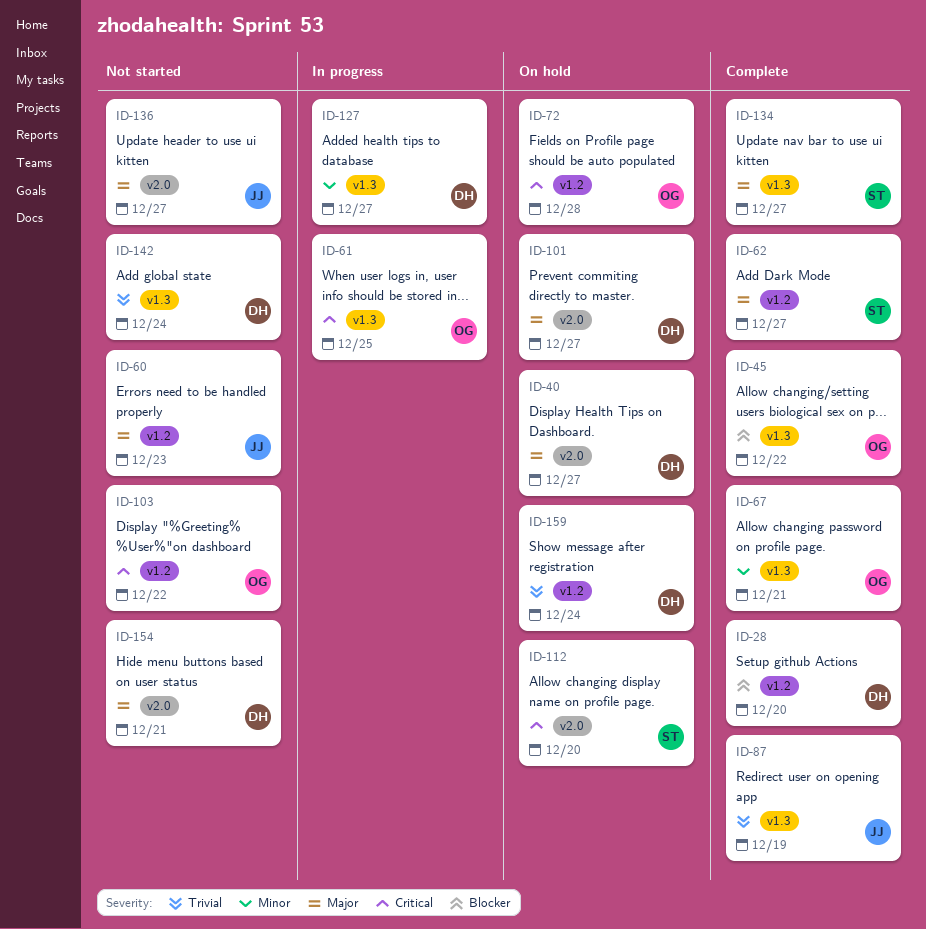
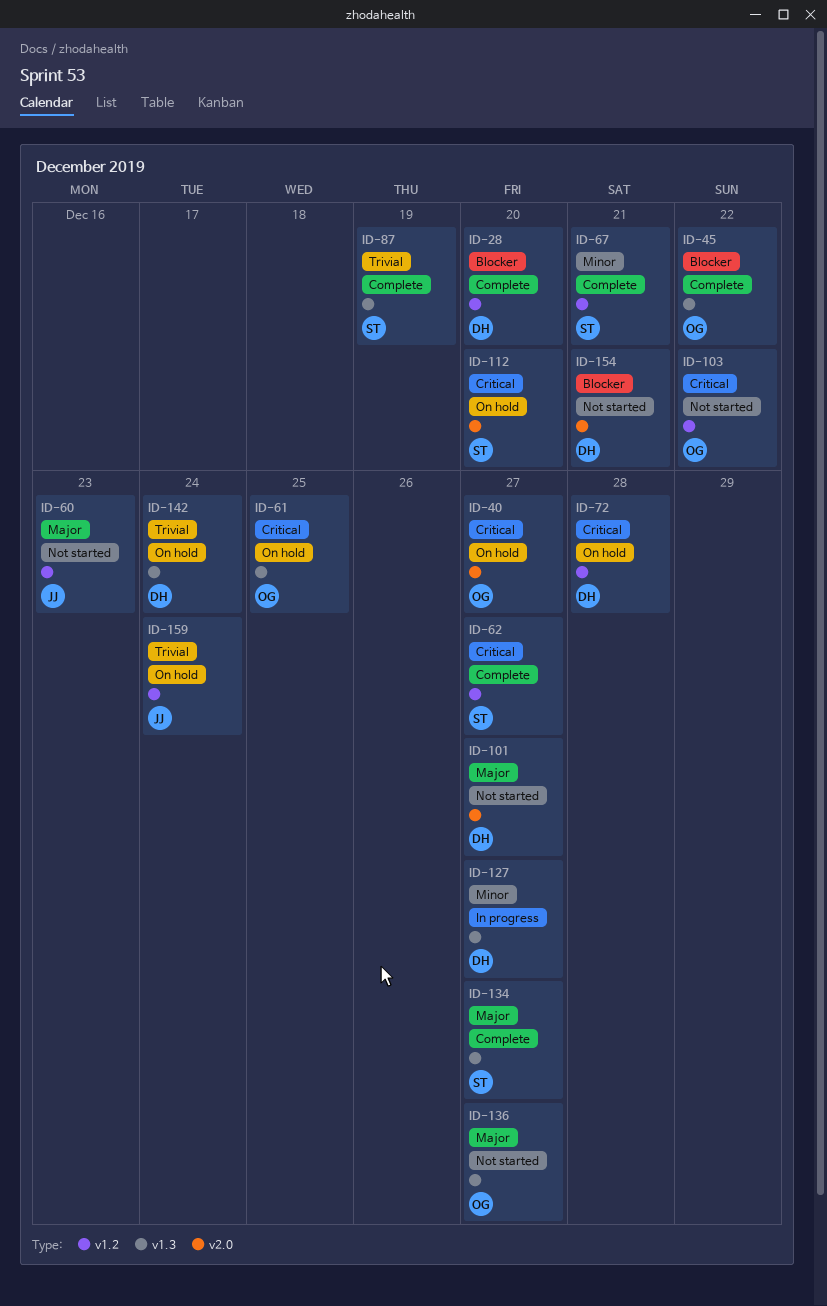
ID-40, owner: DH -> OG
ID-40, priority: Major -> Critical
ID-61, status: In progress -> On hold
ID-62, priority: Major -> Critical
ID-67, owner: OG -> ST
ID-67, label: v1.3 -> v1.2
ID-72, owner: OG -> DH
ID-87, owner: JJ -> ST
ID-101, status: On hold -> Not started
ID-136, owner: JJ -> OG
ID-136, label: v2.0 -> v1.3
ID-142, status: Not started -> On hold
ID-154, priority: Major -> Blocker
ID-159, owner: DH -> JJ

